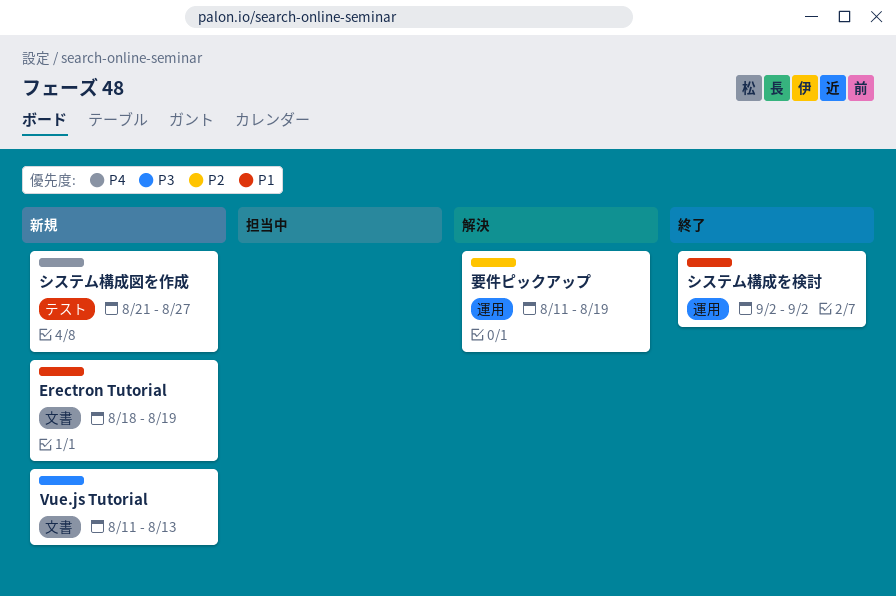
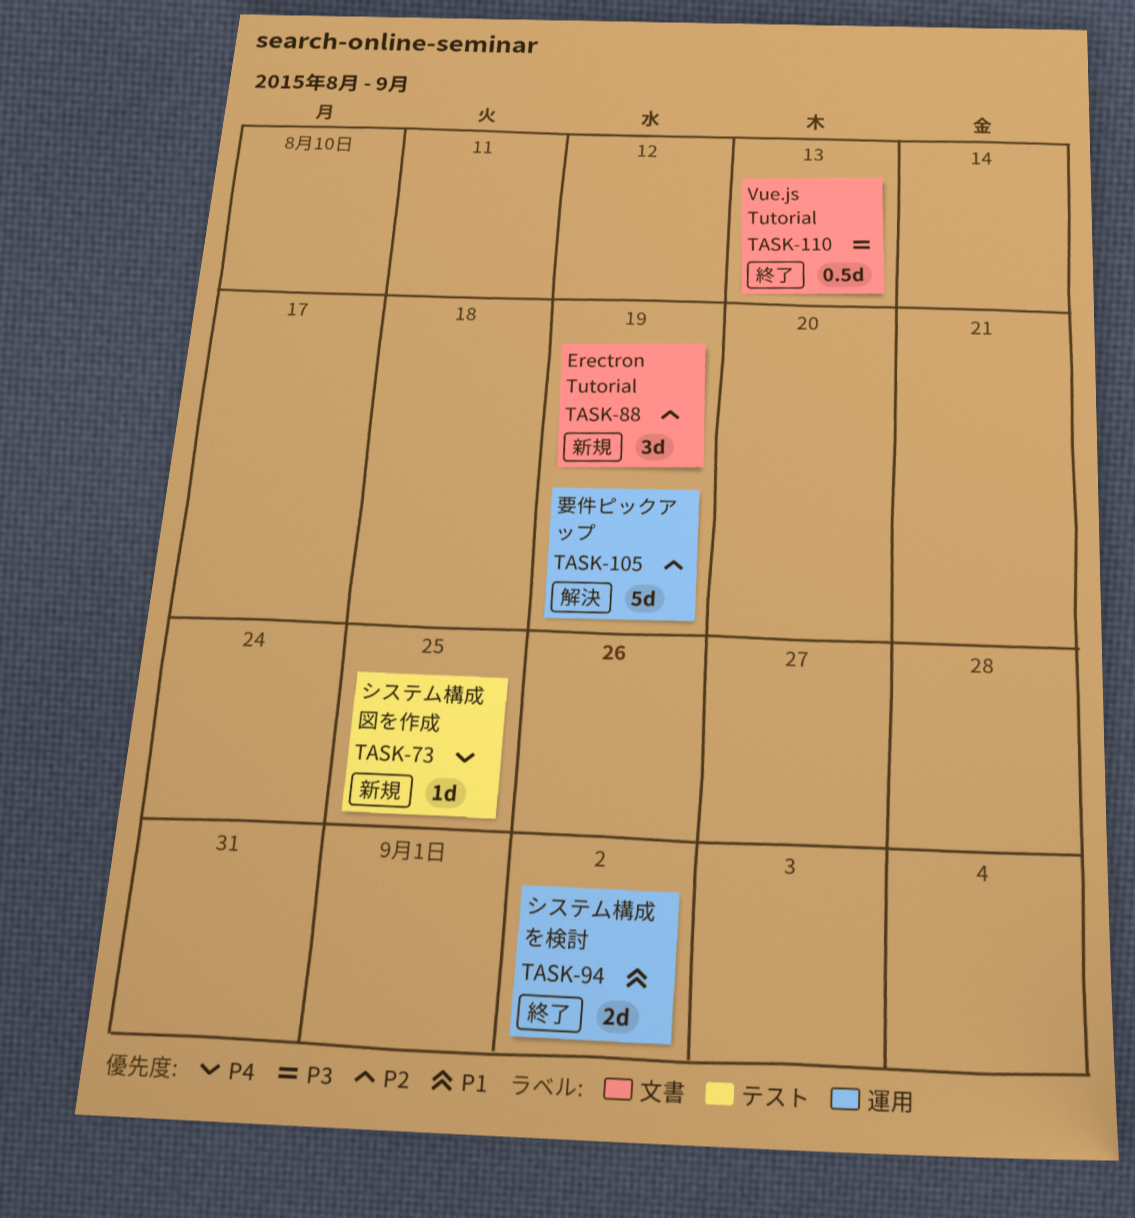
Erectron Tutorial, priority: P1 -> P2
Vue.js Tutorial, status: 新規 -> 終了
システム構成図を作成, due: Aug 27 -> Aug 25

